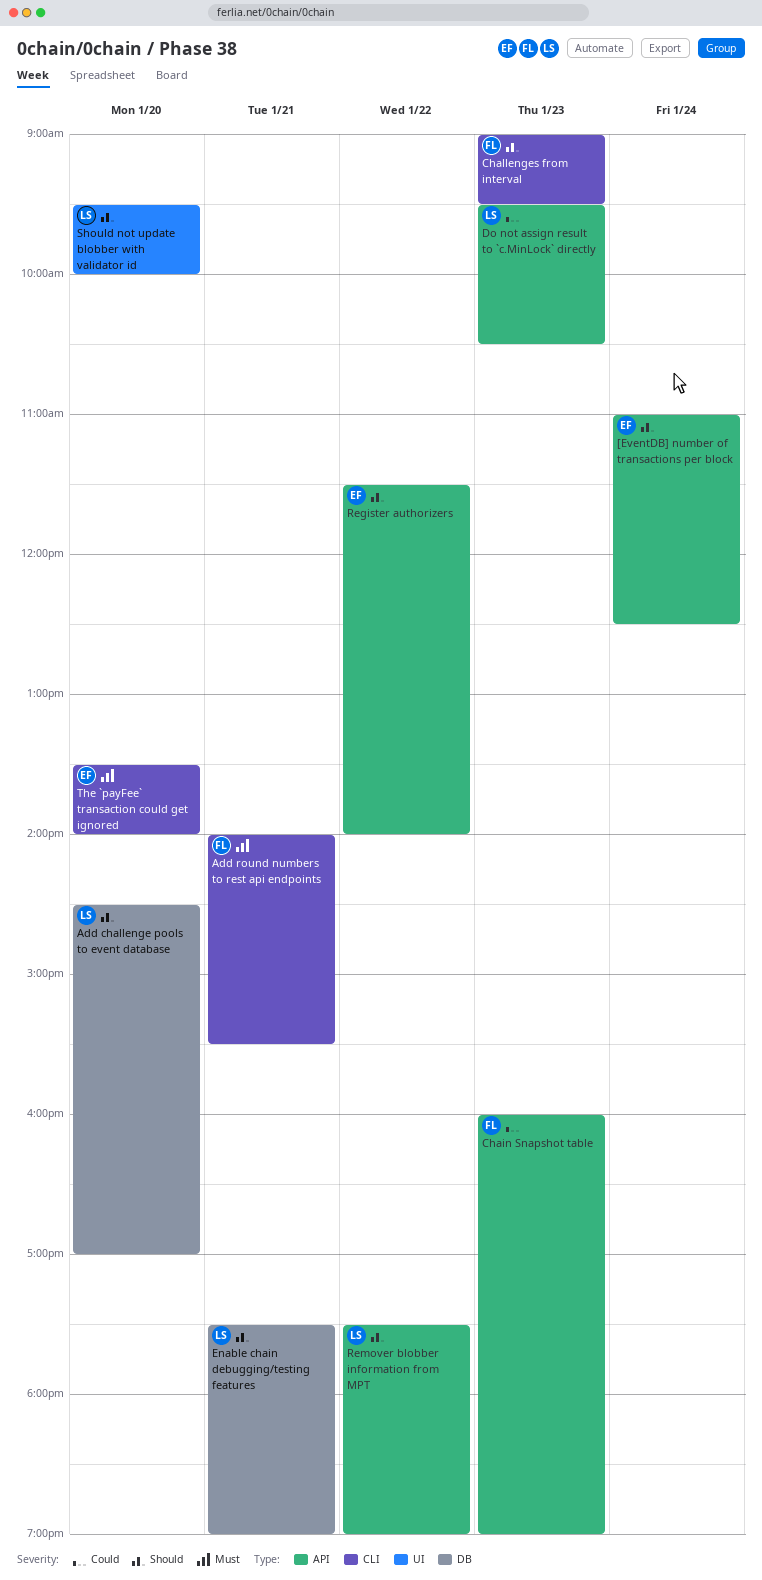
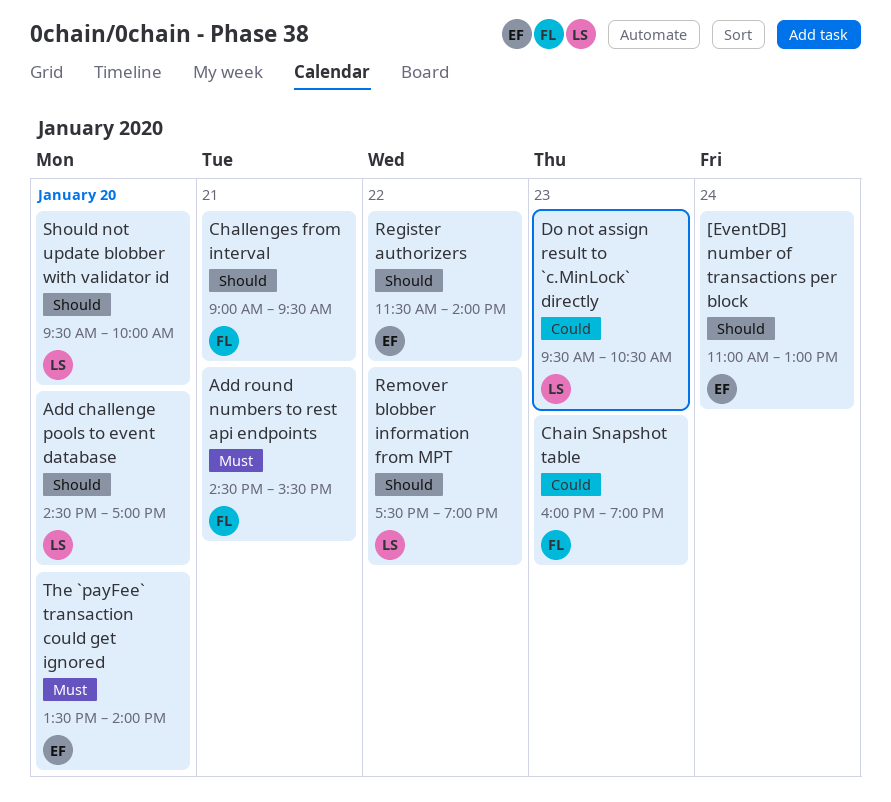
[EventDB] number of transactions per block, ends: 12:30 -> 13:00
Add round numbers to rest api endpoints, begins: 14:00 -> 14:30
Challenges from interval, day: Jan 23 -> Jan 21
Enable chain debugging/testing features: present -> none

